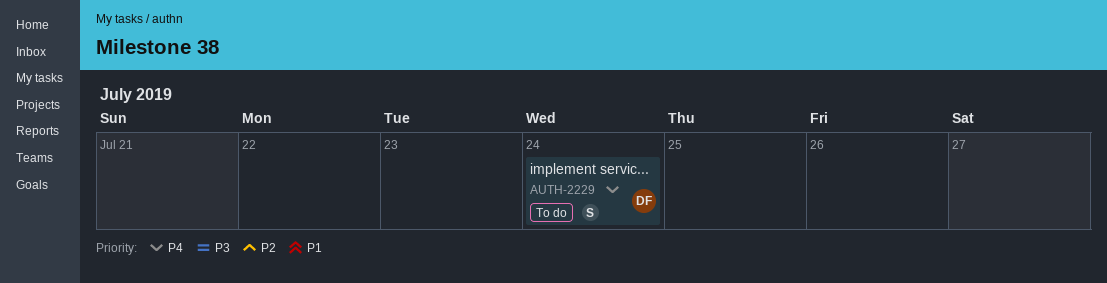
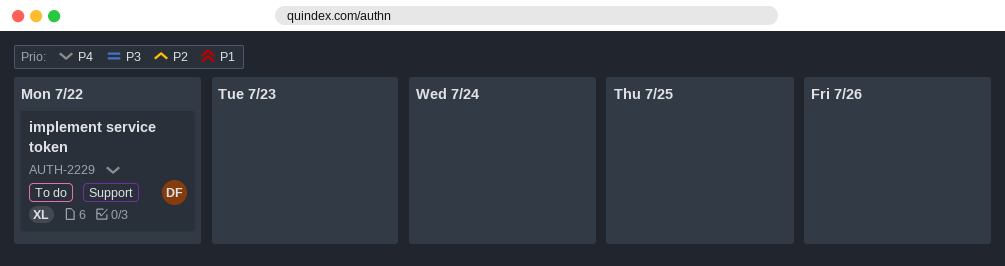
AUTH-2229, estimate: S -> XL
AUTH-2229, due: Jul 24 -> Jul 22

